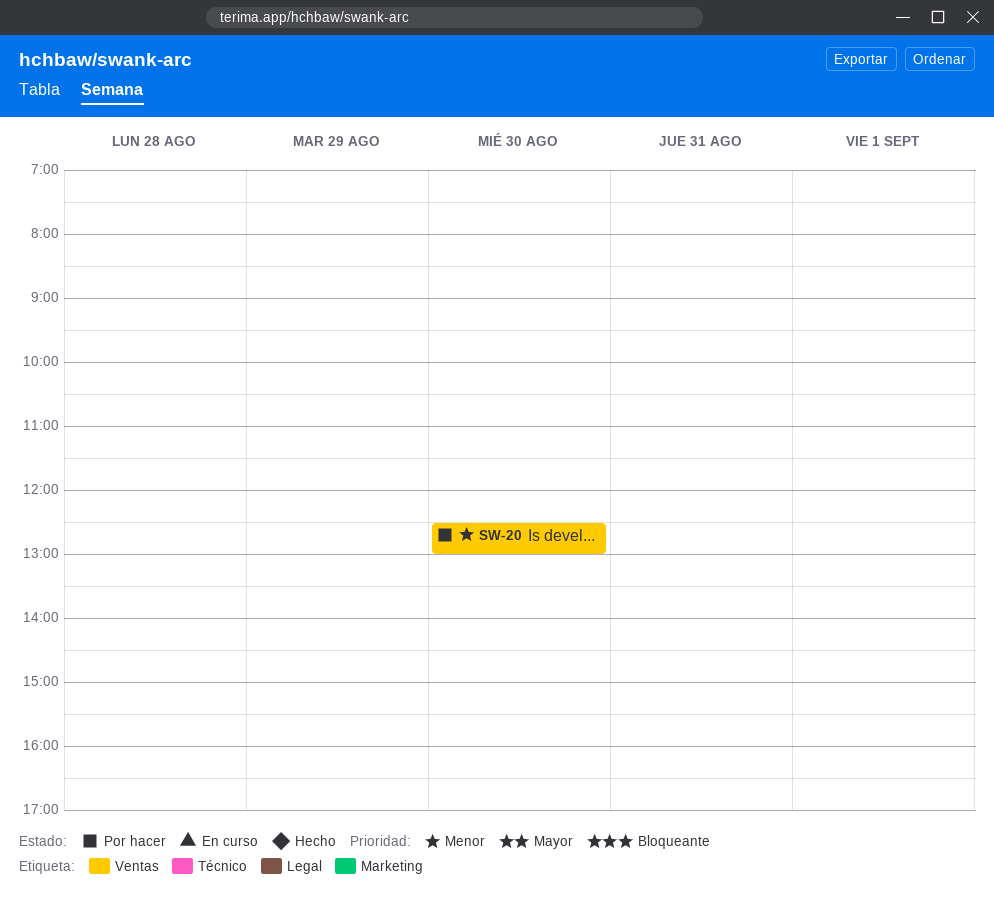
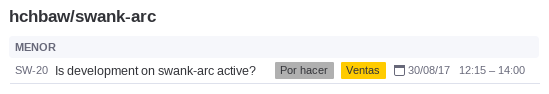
SW-20, begins: 12:30 -> 12:15
SW-20, ends: 13:00 -> 14:00

